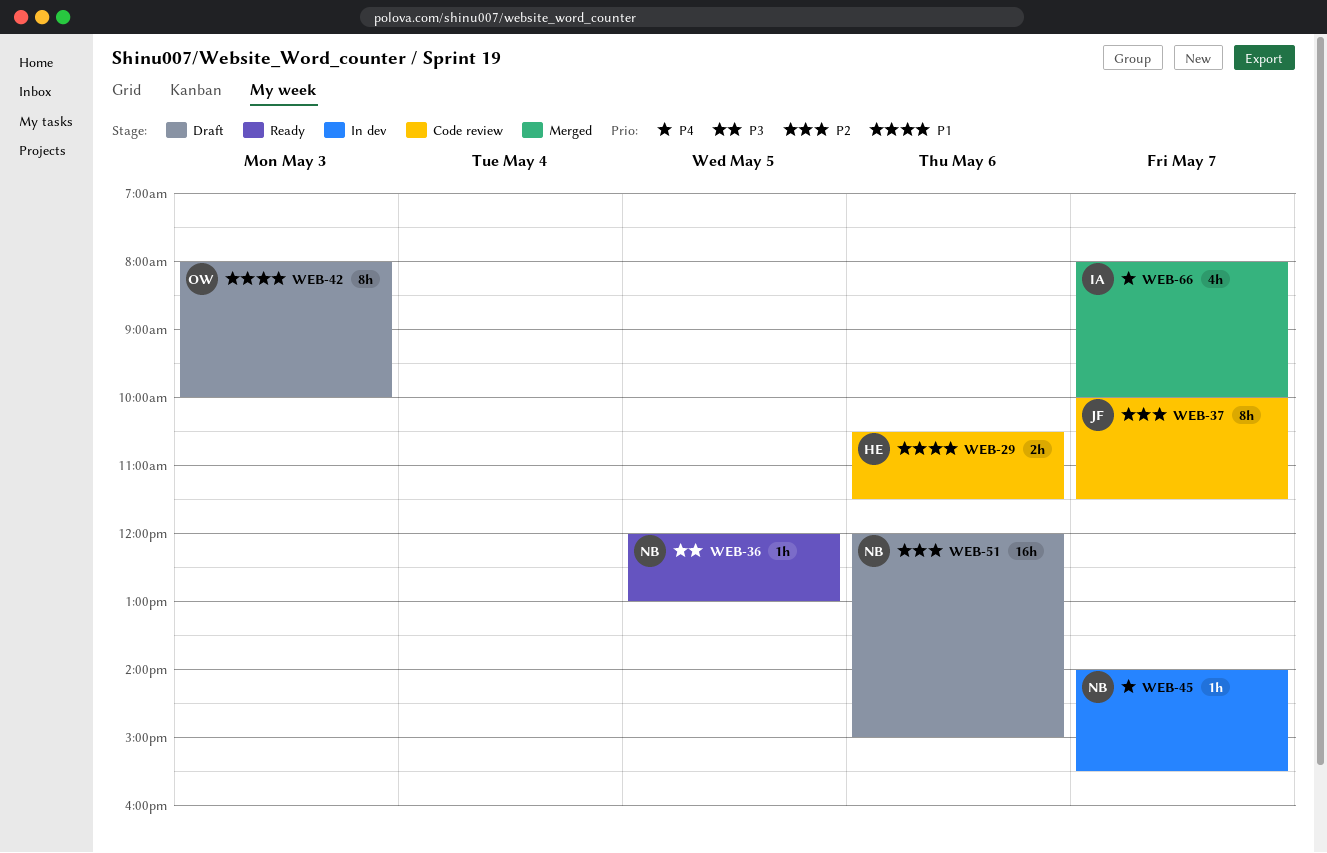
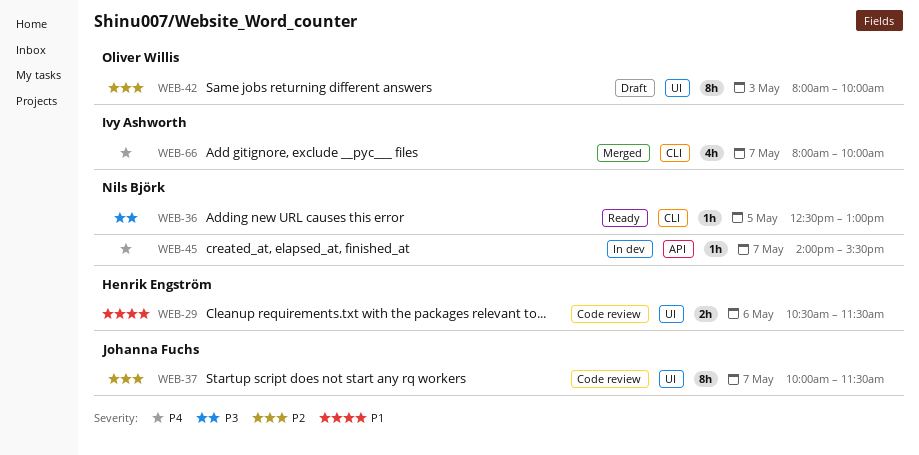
WEB-36, begins: 12:00 -> 12:30
WEB-42, priority: P1 -> P2
WEB-51: present -> none

